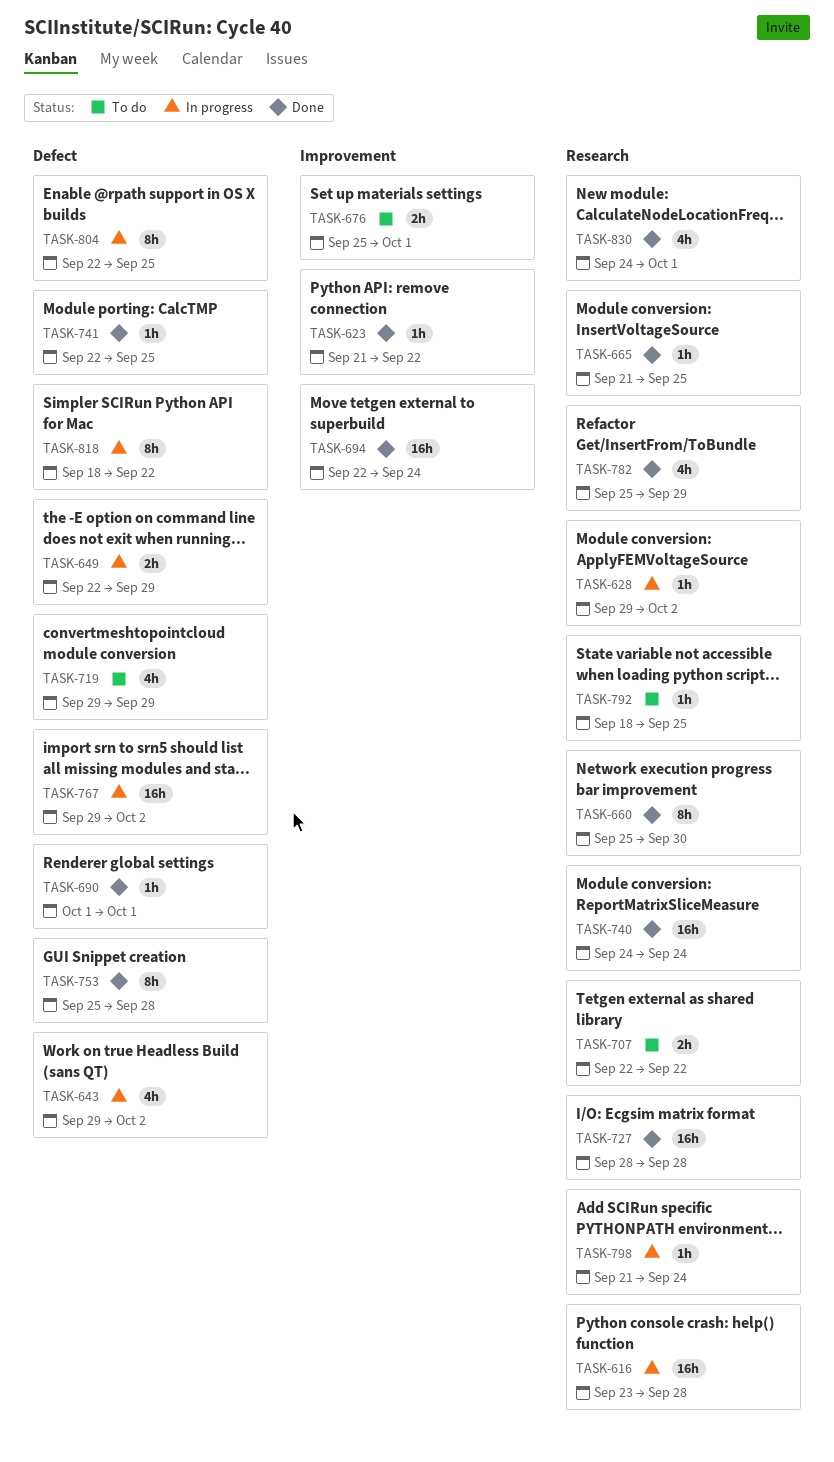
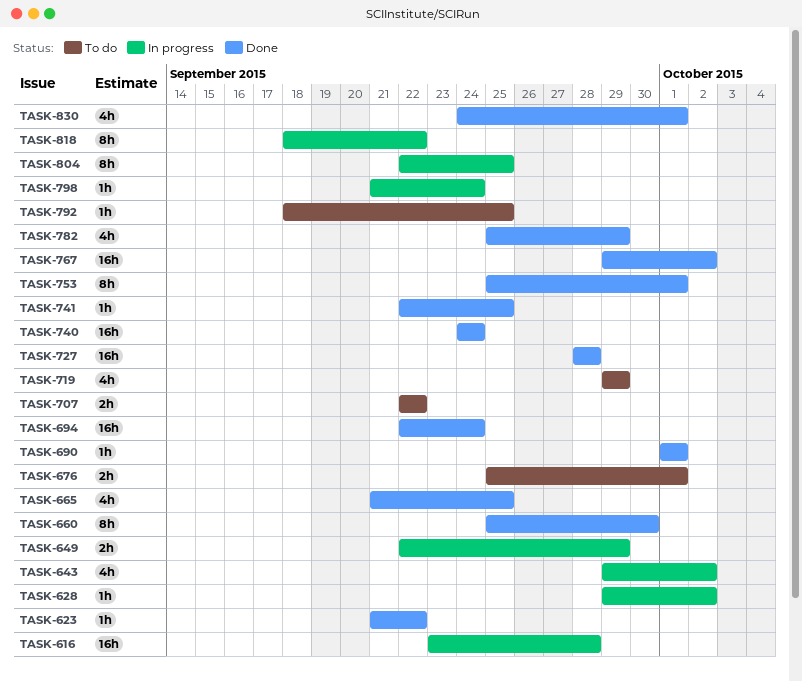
TASK-665, estimate: 1h -> 4h
TASK-753, due: Sep 28 -> Oct 1
TASK-767, status: In progress -> Done

